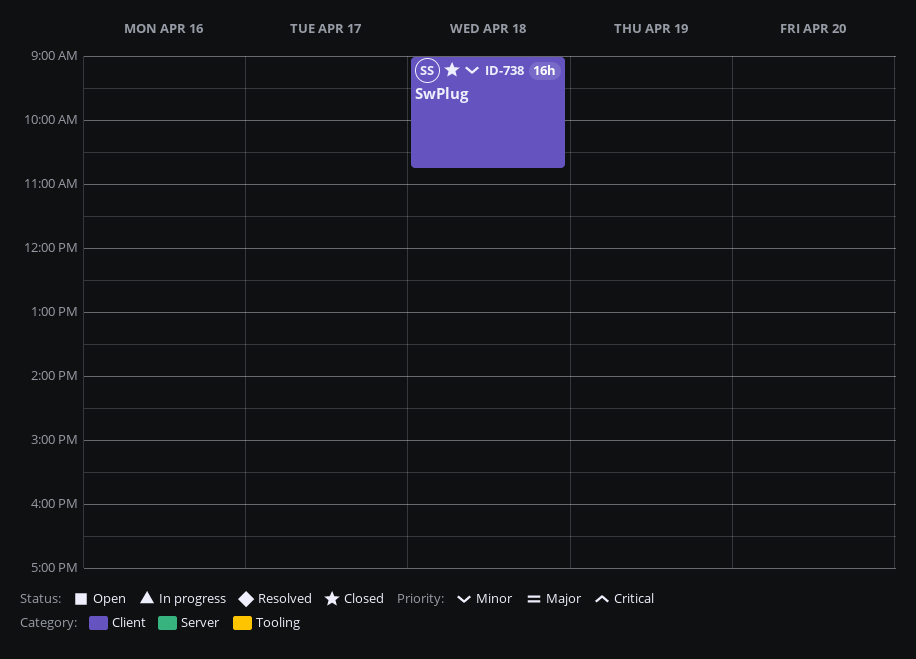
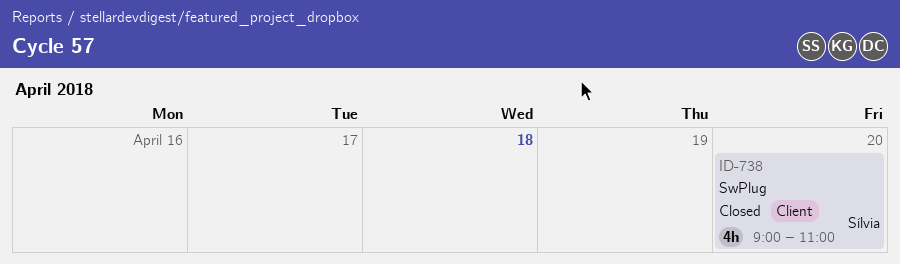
ID-738, estimate: 16h -> 4h
ID-738, day: Apr 18 -> Apr 20
ID-738, ends: 10:45 -> 11:00

